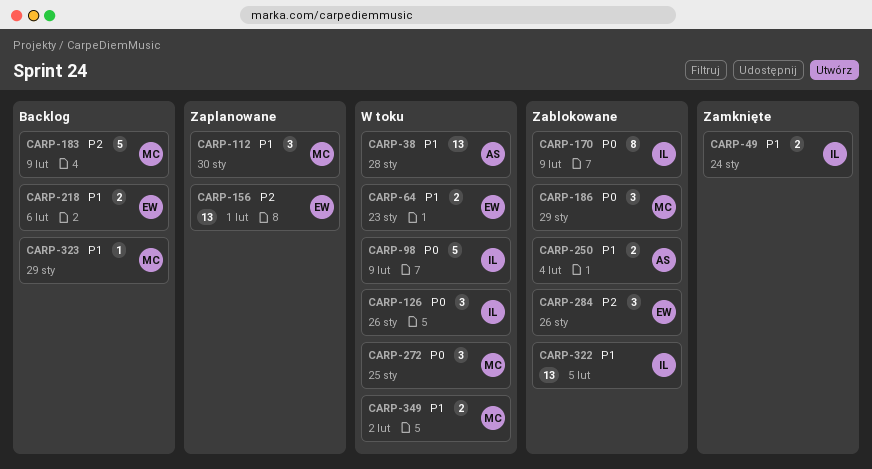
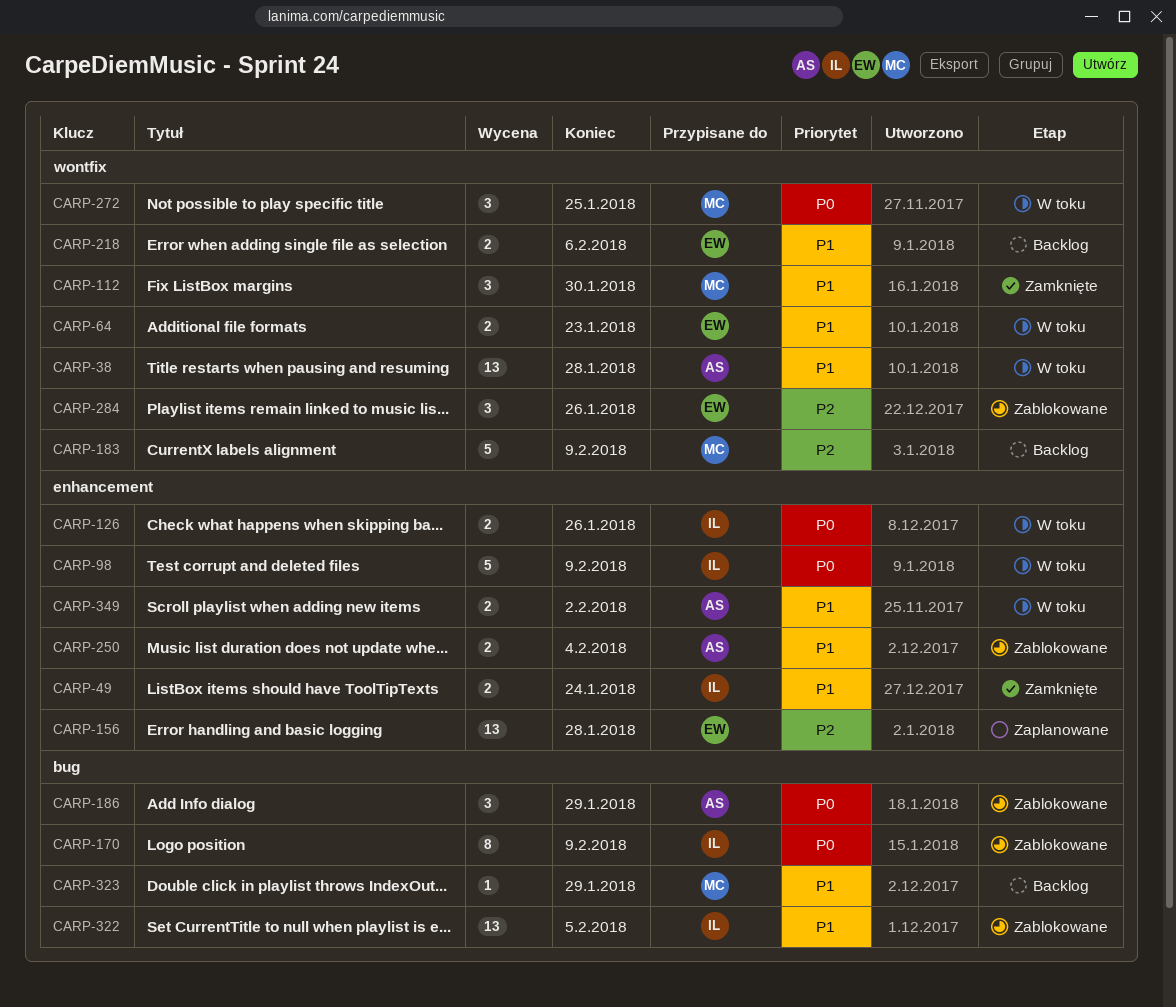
CARP-112, status: Zaplanowane -> Zamknięte
CARP-126, estimate: 3 -> 2
CARP-156, due: Feb 1 -> Jan 28
CARP-186, owner: MC -> AS
CARP-349, owner: MC -> AS

